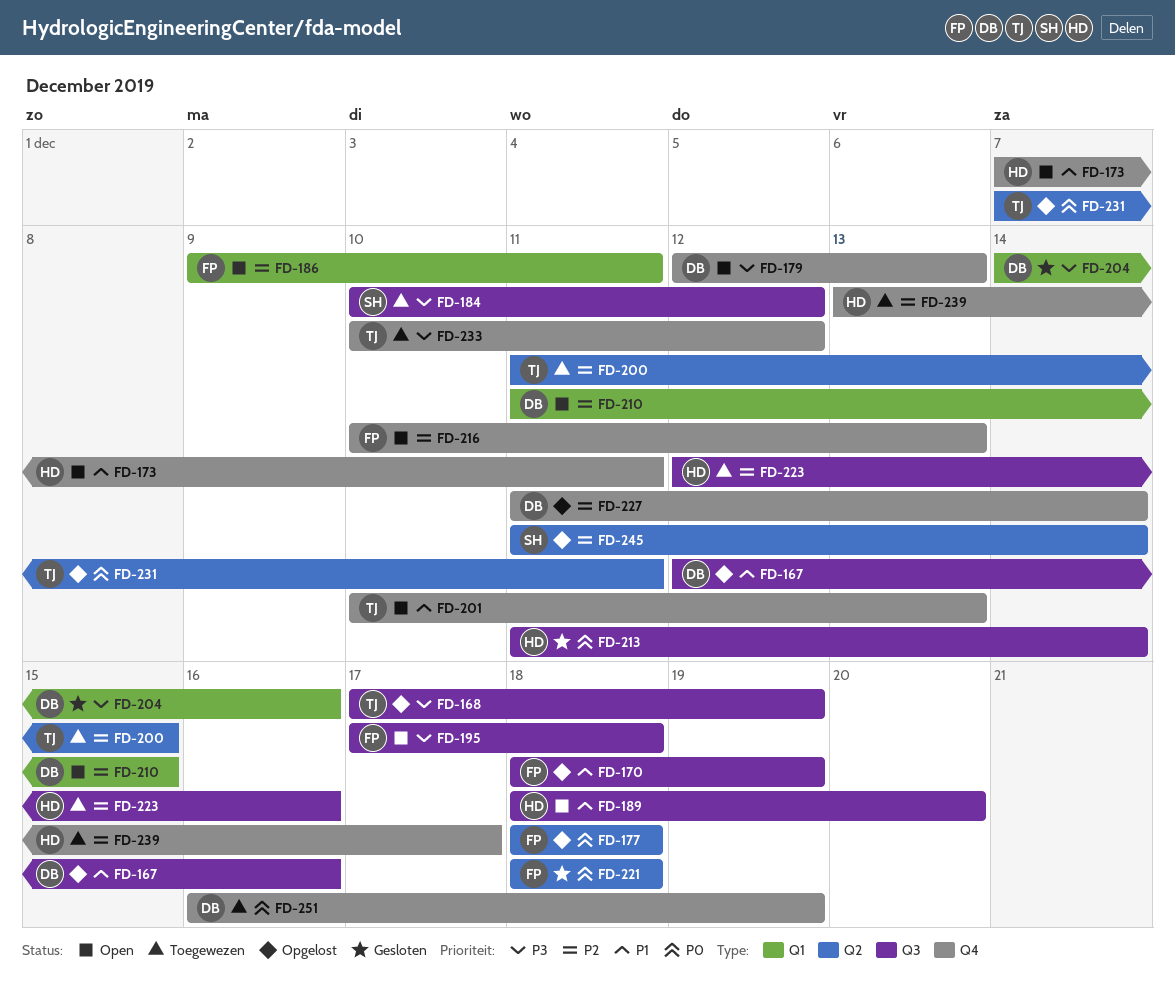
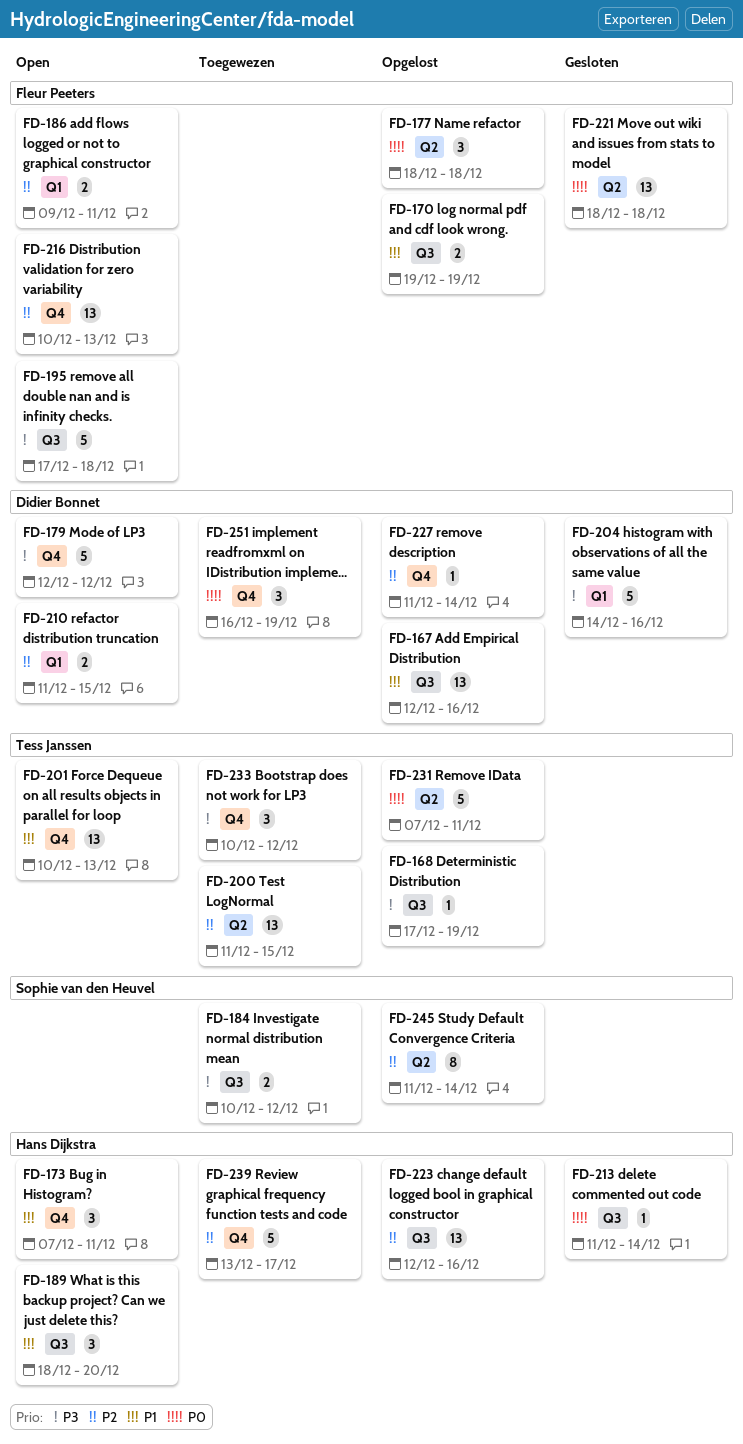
FD-170, start: Dec 18 -> Dec 19
FD-179, due: Dec 13 -> Dec 12
FD-223, status: Toegewezen -> Opgelost

